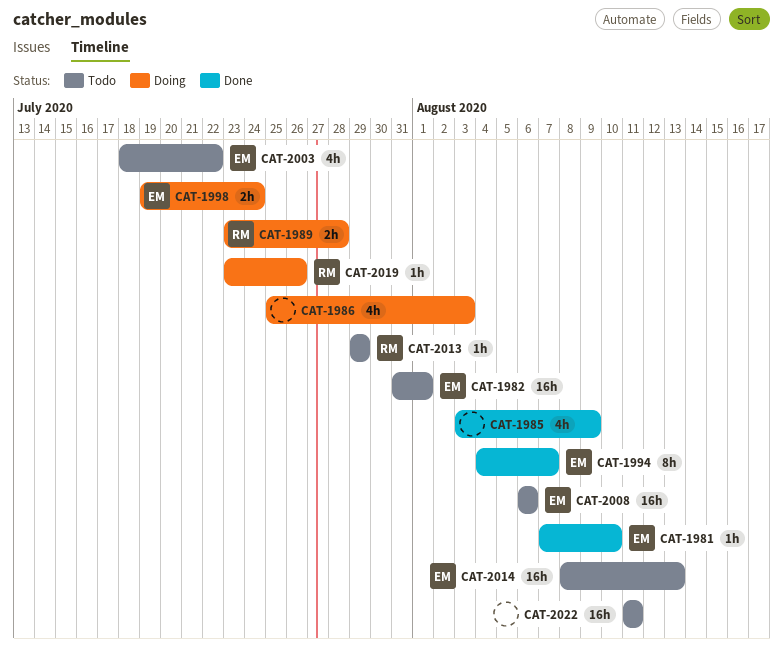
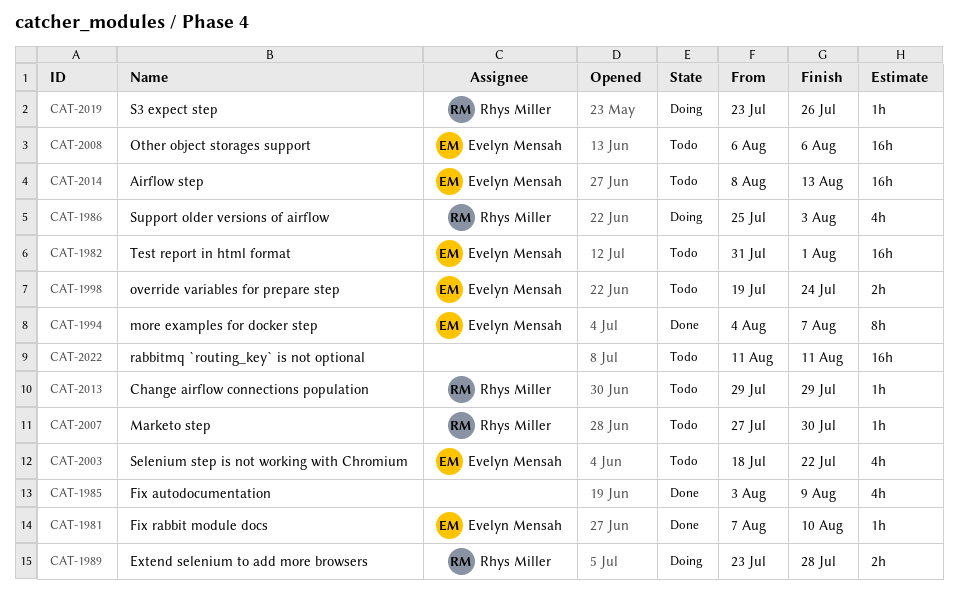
CAT-1986, owner: none -> Rhys Miller
CAT-1998, status: Doing -> Todo
CAT-2007: none -> present

